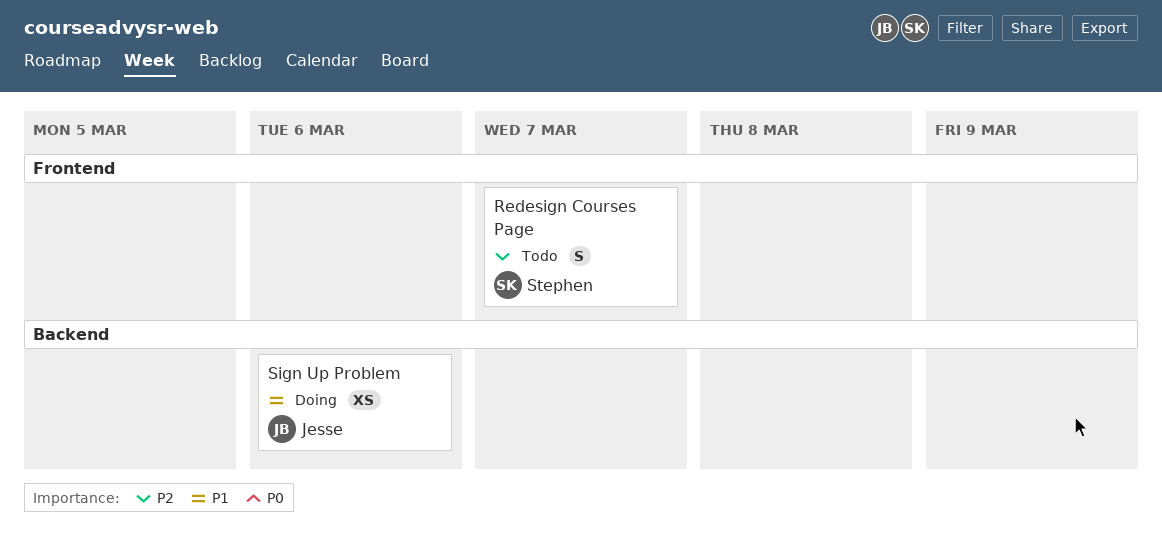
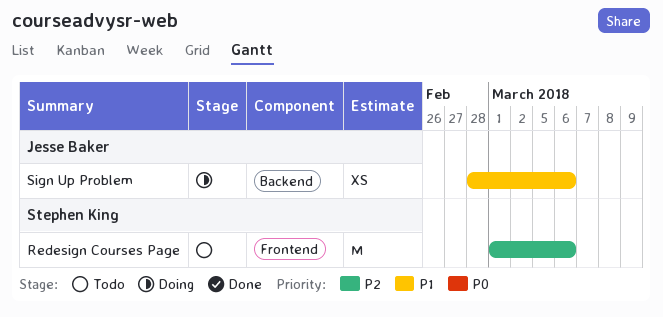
Redesign Courses Page, estimate: S -> M
Redesign Courses Page, due: Mar 7 -> Mar 6

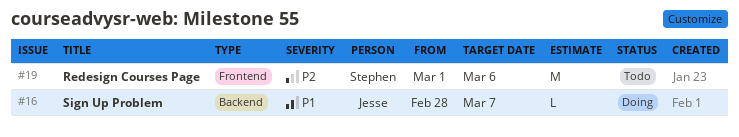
Sign Up Problem, estimate: XS -> L
Sign Up Problem, due: Mar 6 -> Mar 7

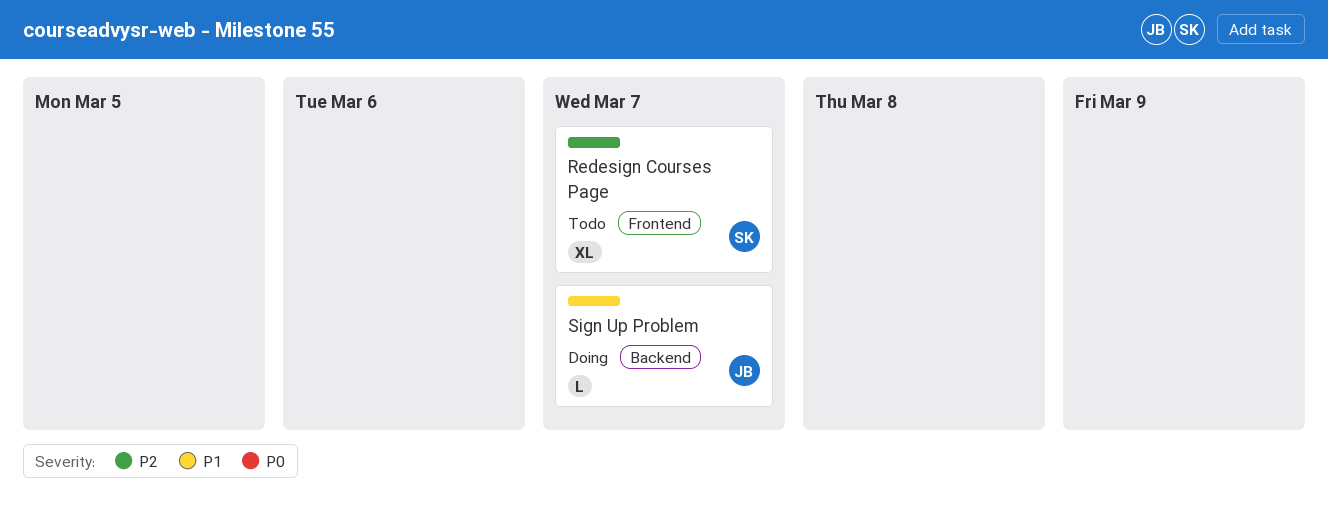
Redesign Courses Page, estimate: M -> XL
Redesign Courses Page, due: Mar 6 -> Mar 7

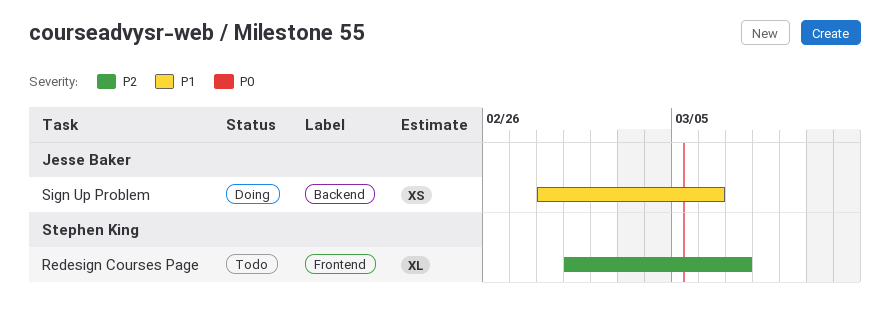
Sign Up Problem, estimate: L -> XS
Sign Up Problem, due: Mar 7 -> Mar 6

